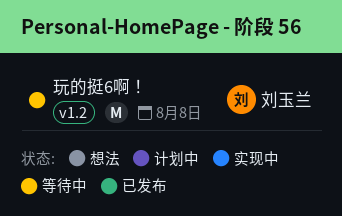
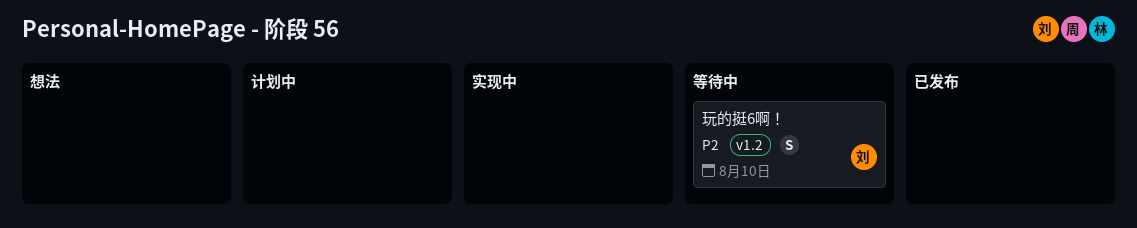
玩的挺6啊！, estimate: M -> S
玩的挺6啊！, due: Aug 8 -> Aug 10

